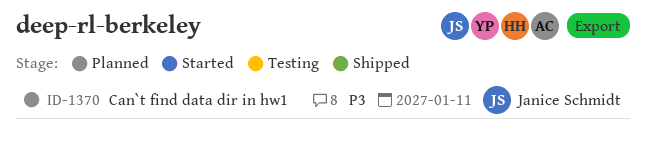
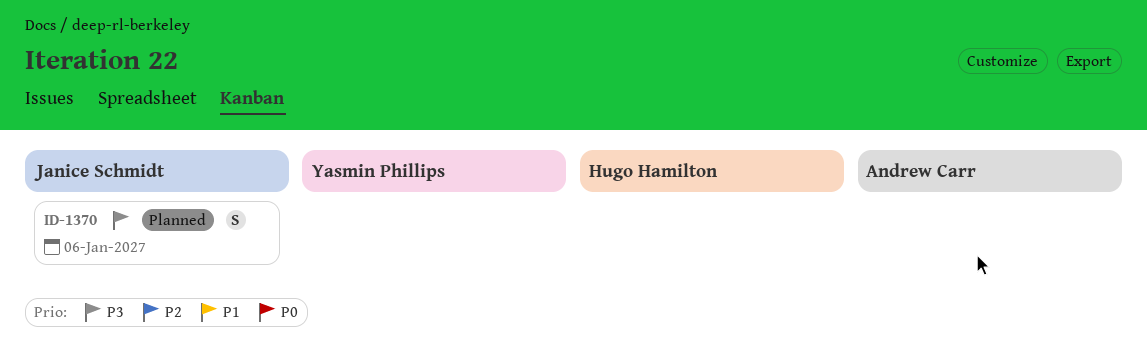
ID-1370, due: Jan 11 -> Jan 6

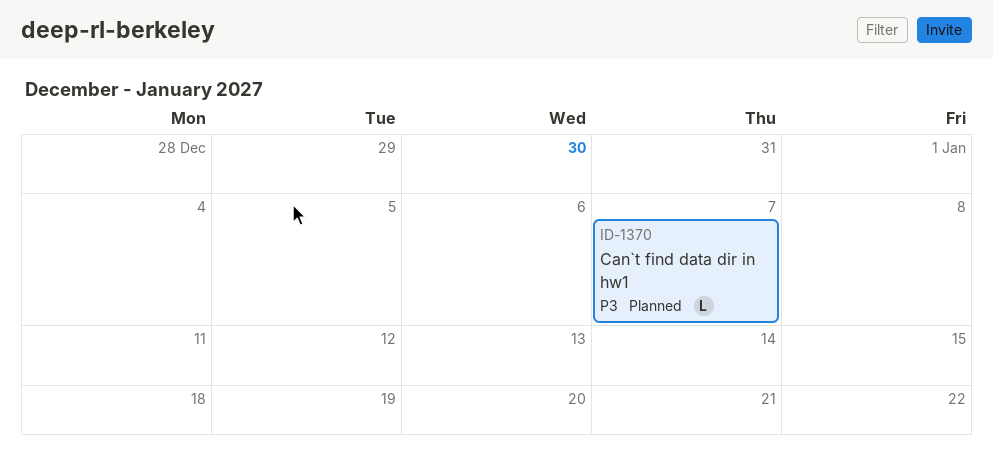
ID-1370, estimate: S -> L
ID-1370, due: Jan 6 -> Jan 7

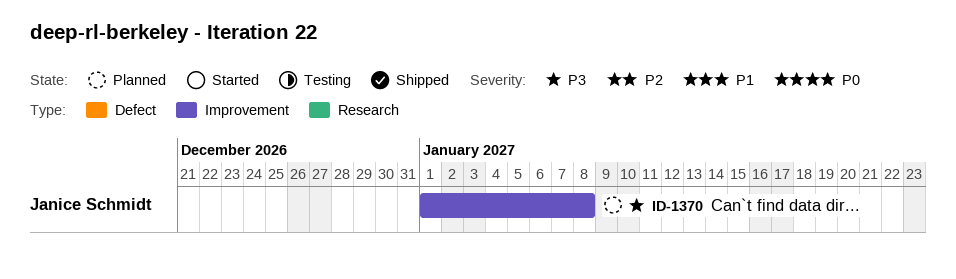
ID-1370, due: Jan 7 -> Jan 8

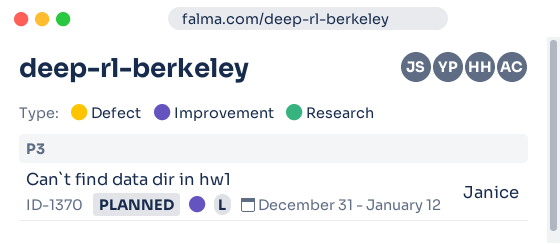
ID-1370, start: Jan 1 -> Dec 31
ID-1370, due: Jan 8 -> Jan 12

